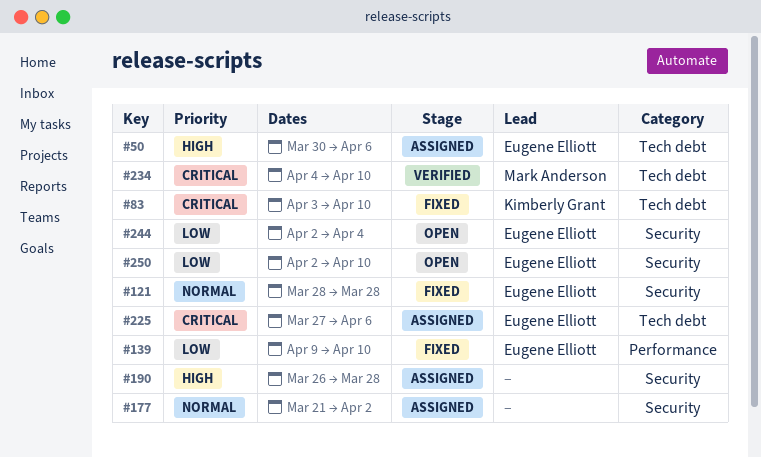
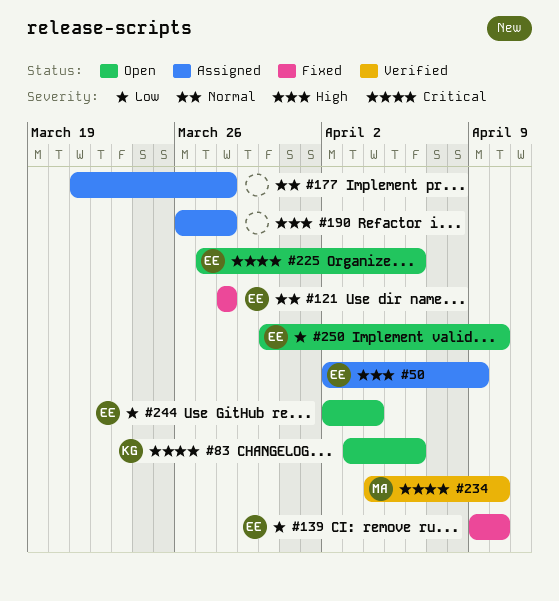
#50, start: Mar 30 -> Apr 2
#50, due: Apr 6 -> Apr 9
#83, status: Fixed -> Open
#83, due: Apr 10 -> Apr 6
#177, due: Apr 2 -> Mar 28
#225, status: Assigned -> Open
#250, start: Apr 2 -> Mar 30

